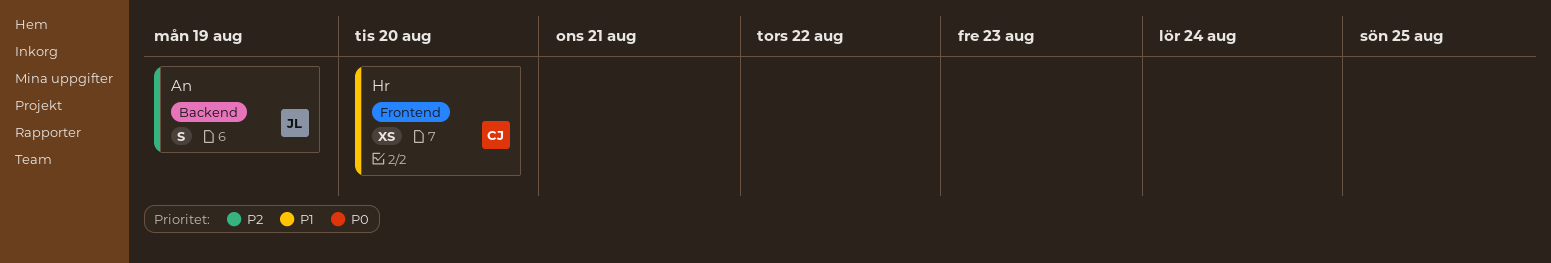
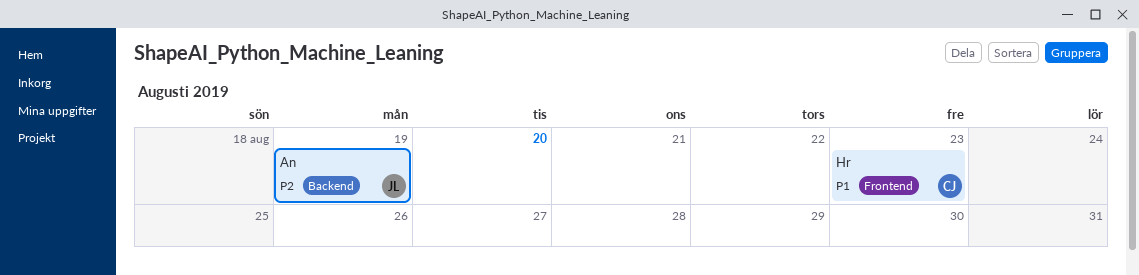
Hr, due: Aug 20 -> Aug 23

